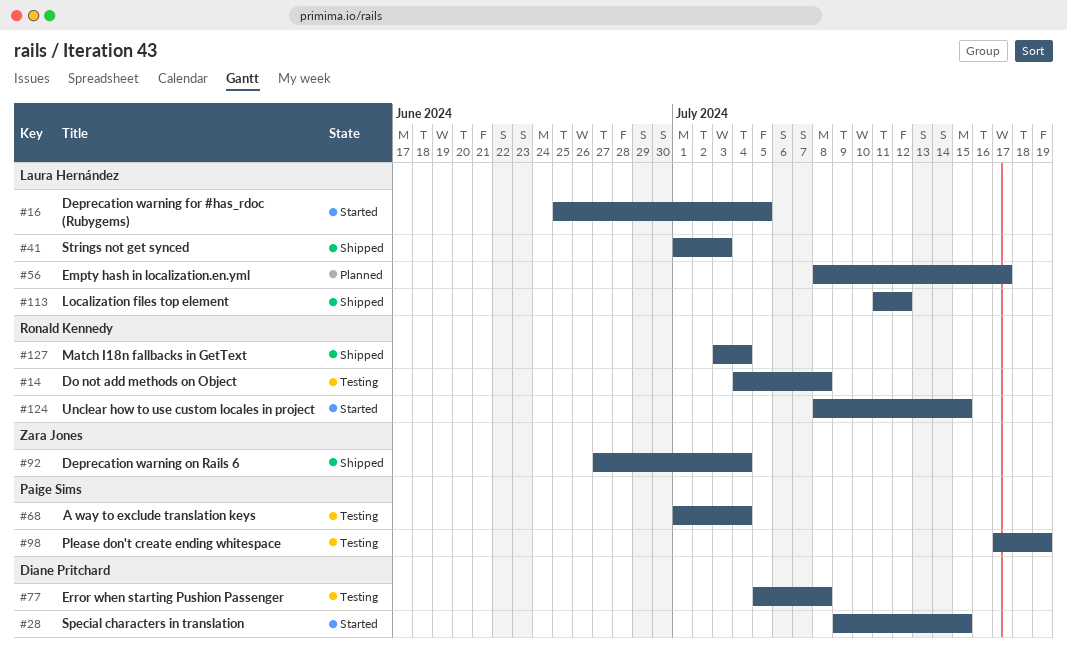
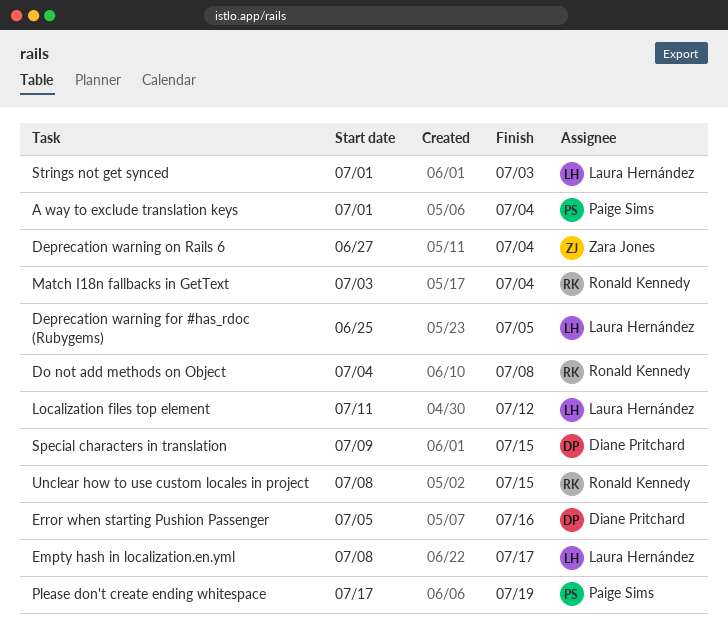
Error when starting Pushion Passenger, due: Jul 8 -> Jul 16

